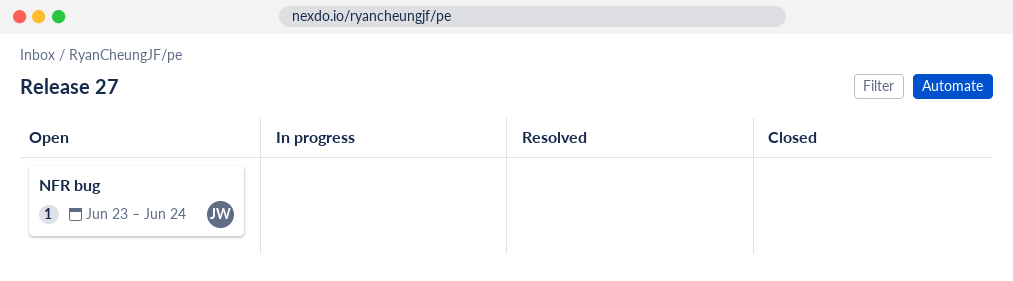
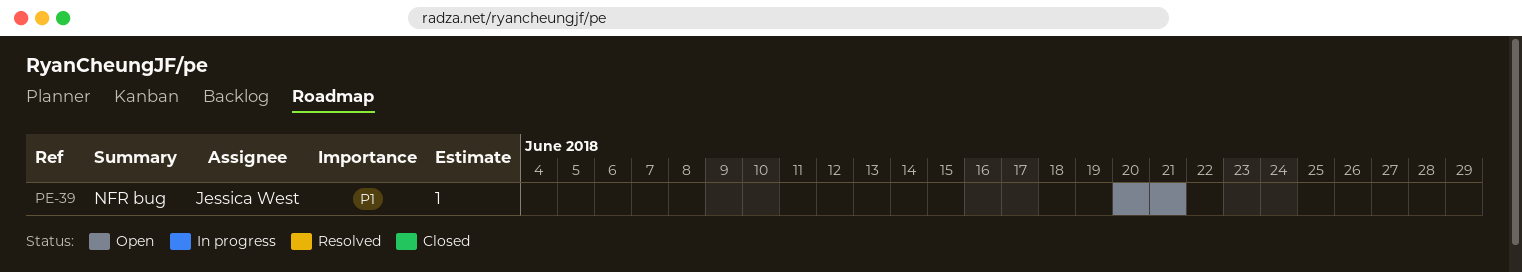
NFR bug, start: Jun 23 -> Jun 20
NFR bug, due: Jun 24 -> Jun 21

